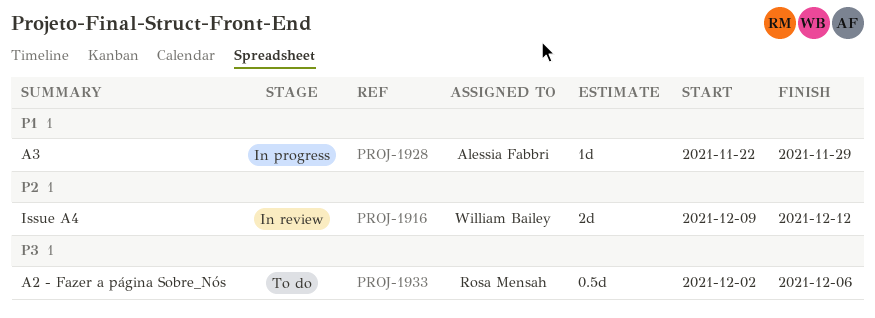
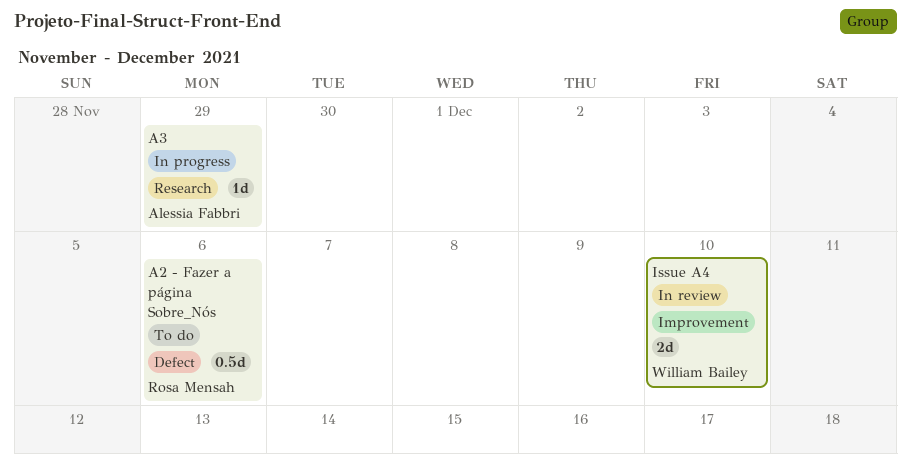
Issue A4, due: Dec 12 -> Dec 10

